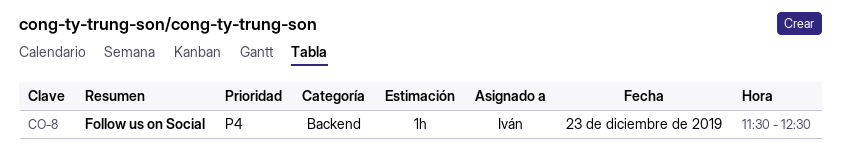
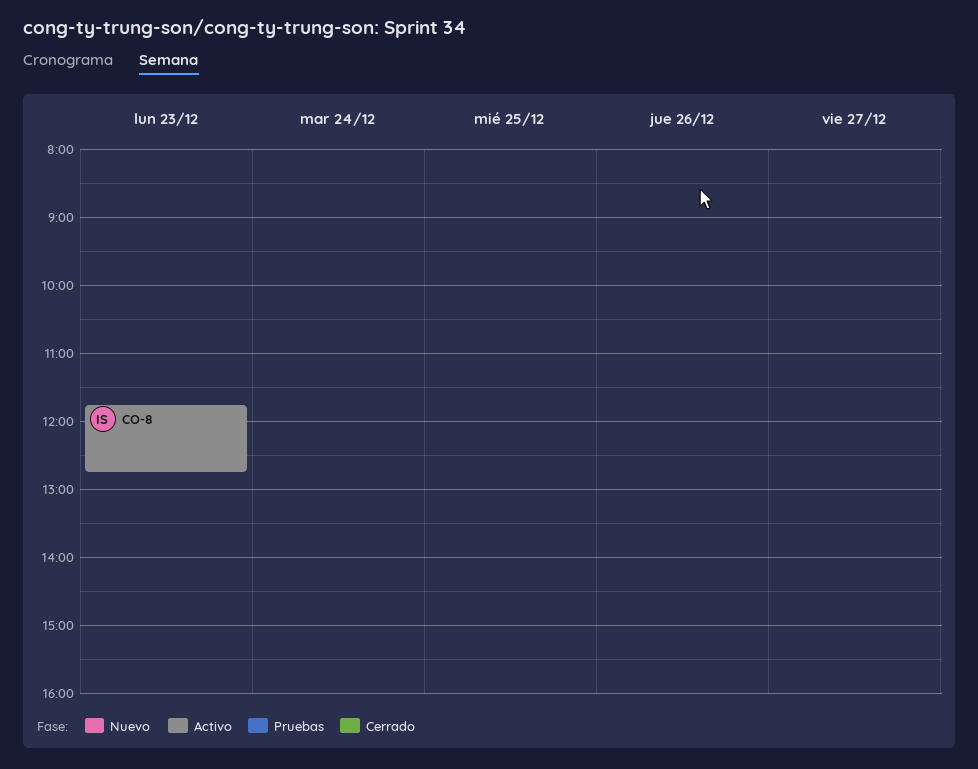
CO-8, begins: 11:30 -> 11:45
CO-8, ends: 12:30 -> 12:45

